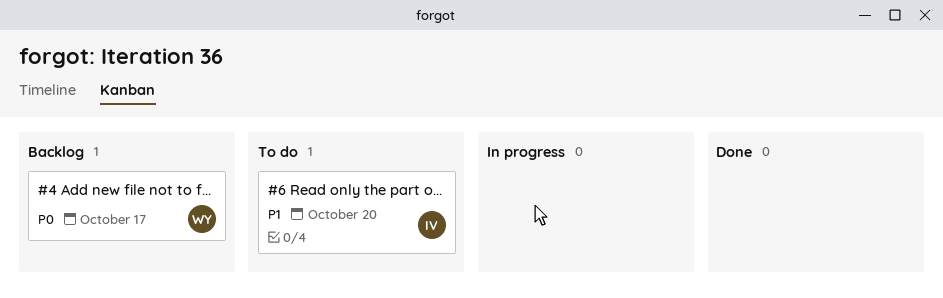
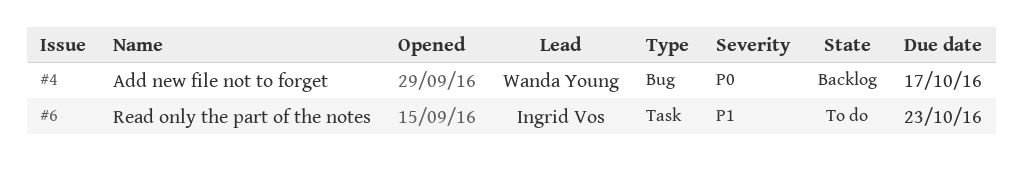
#6, due: Oct 20 -> Oct 23

